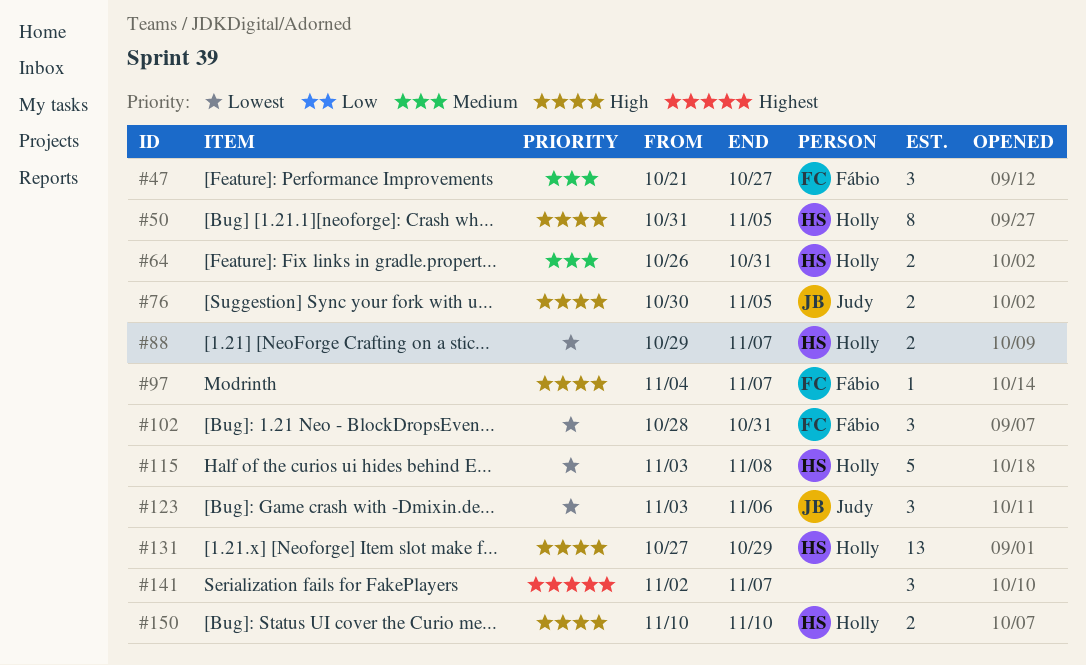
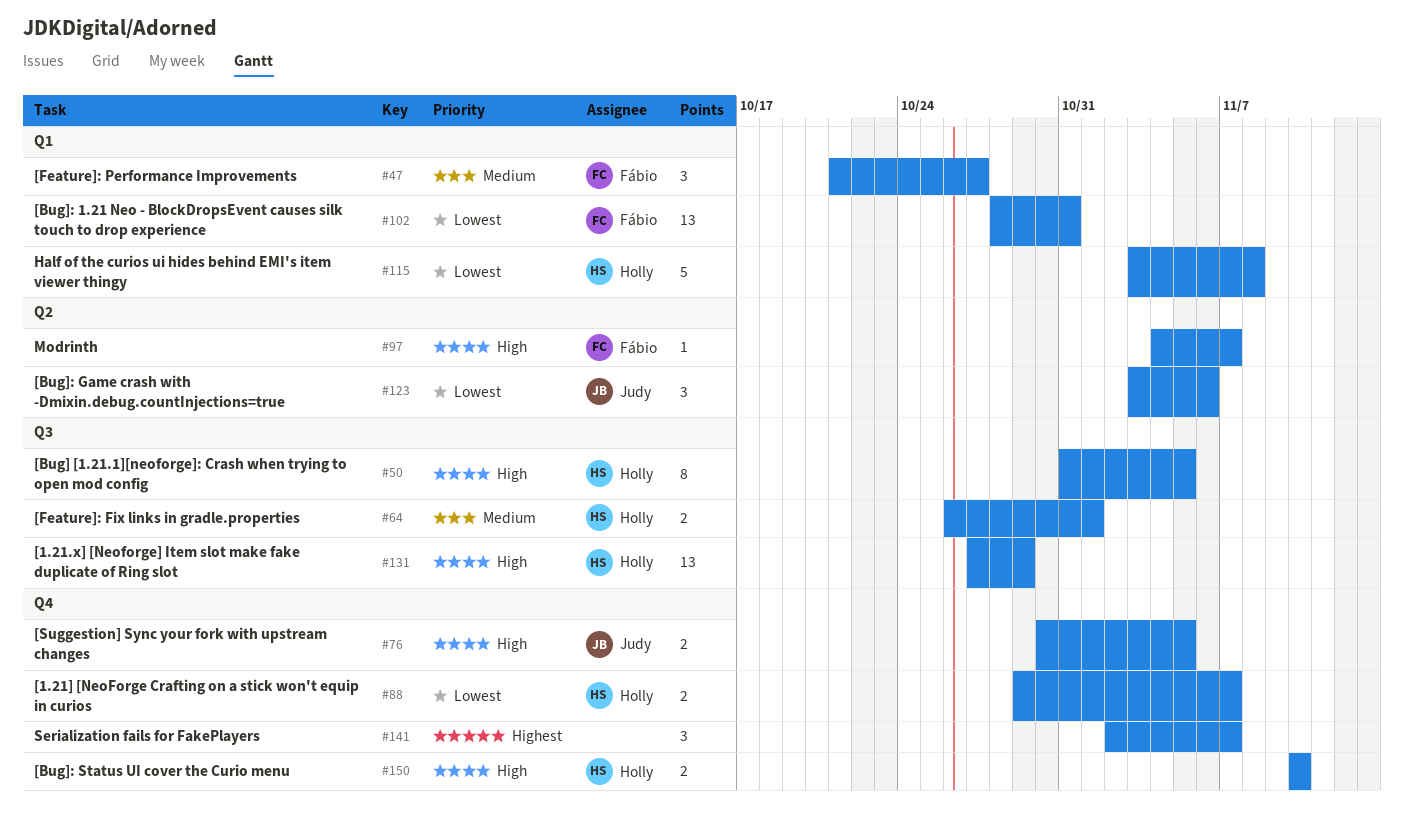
#64, due: Oct 31 -> Nov 1
#102, estimate: 3 -> 13

